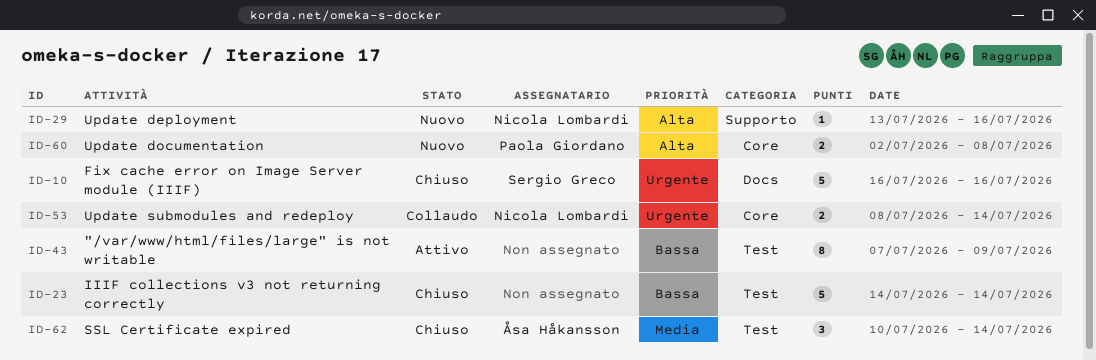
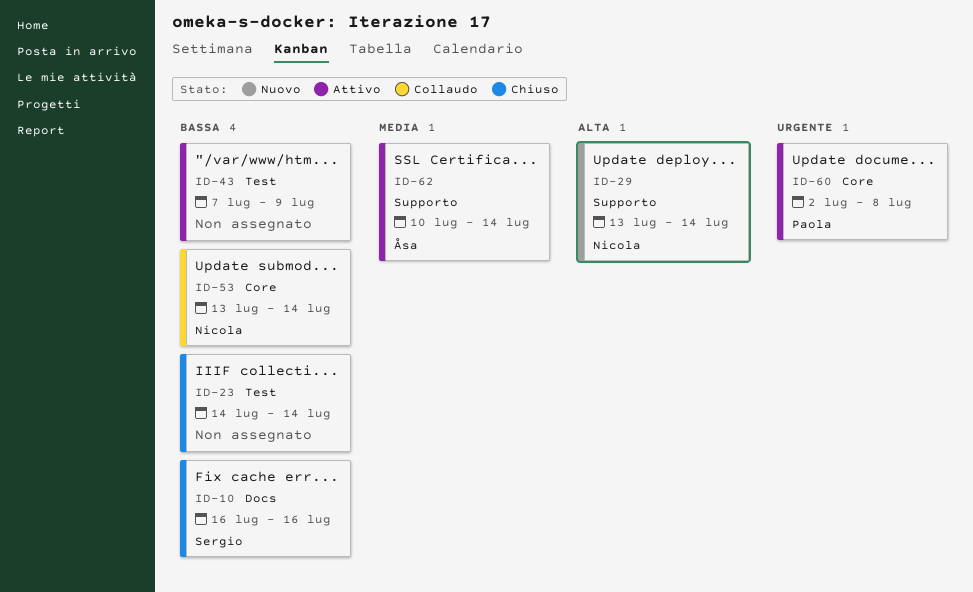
ID-10, priority: Urgente -> Bassa
ID-29, due: Jul 16 -> Jul 14
ID-53, priority: Urgente -> Bassa
ID-53, start: Jul 8 -> Jul 13
ID-60, status: Nuovo -> Attivo
ID-60, priority: Alta -> Urgente
ID-62, status: Chiuso -> Attivo
ID-62, label: Test -> Supporto

